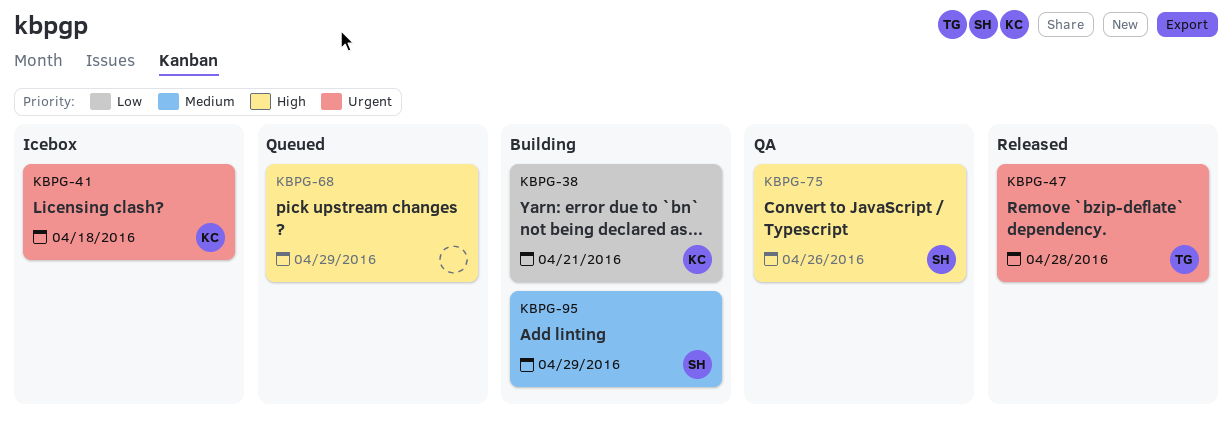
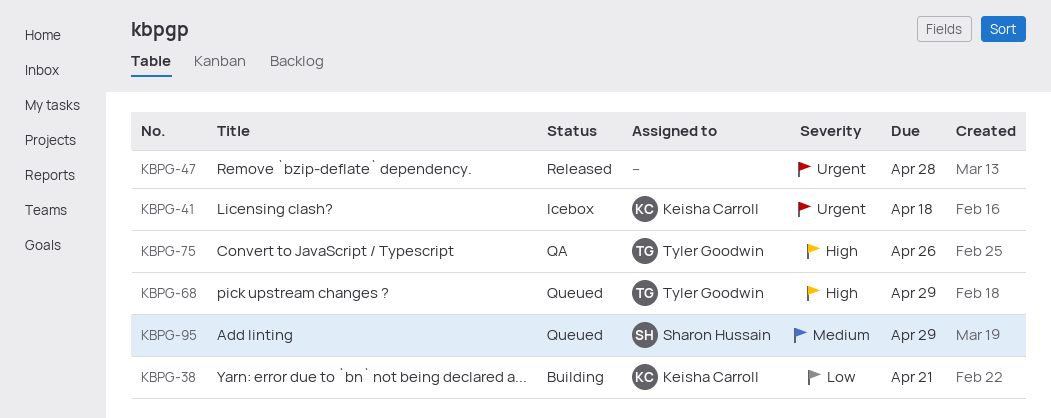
KBPG-47, owner: Tyler Goodwin -> none
KBPG-68, owner: none -> Tyler Goodwin
KBPG-75, owner: Sharon Hussain -> Tyler Goodwin
KBPG-95, status: Building -> Queued

